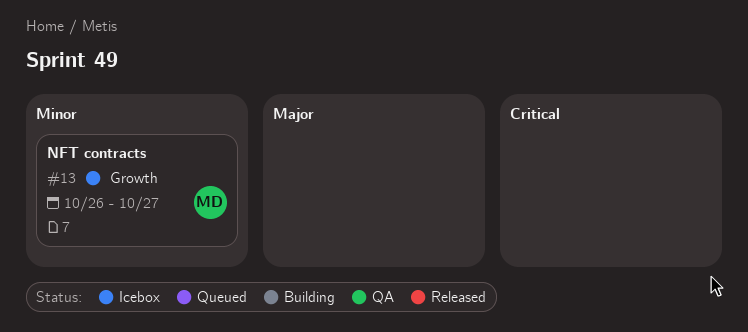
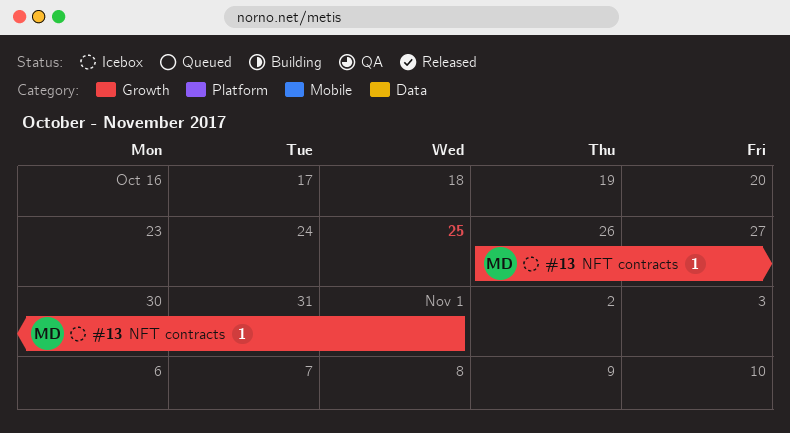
#13, due: Oct 27 -> Nov 1

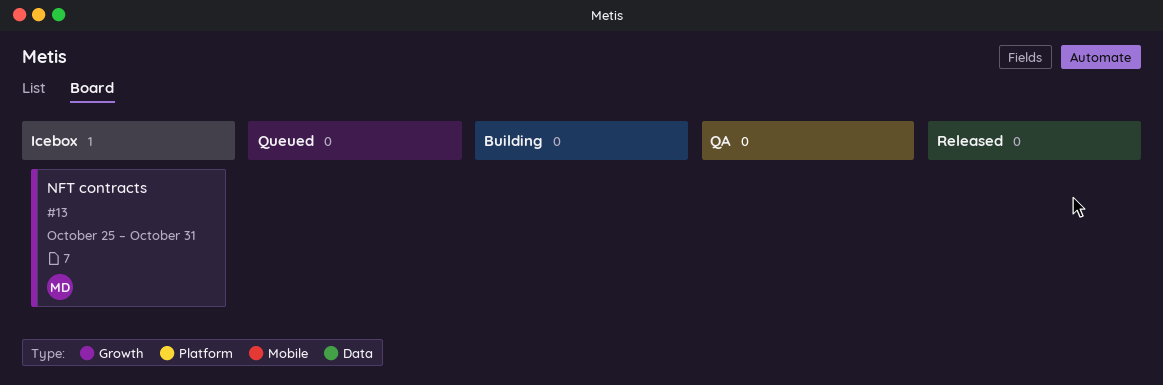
#13, start: Oct 26 -> Oct 25
#13, due: Nov 1 -> Oct 31

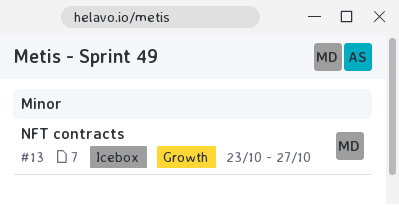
#13, start: Oct 25 -> Oct 23
#13, due: Oct 31 -> Oct 27

